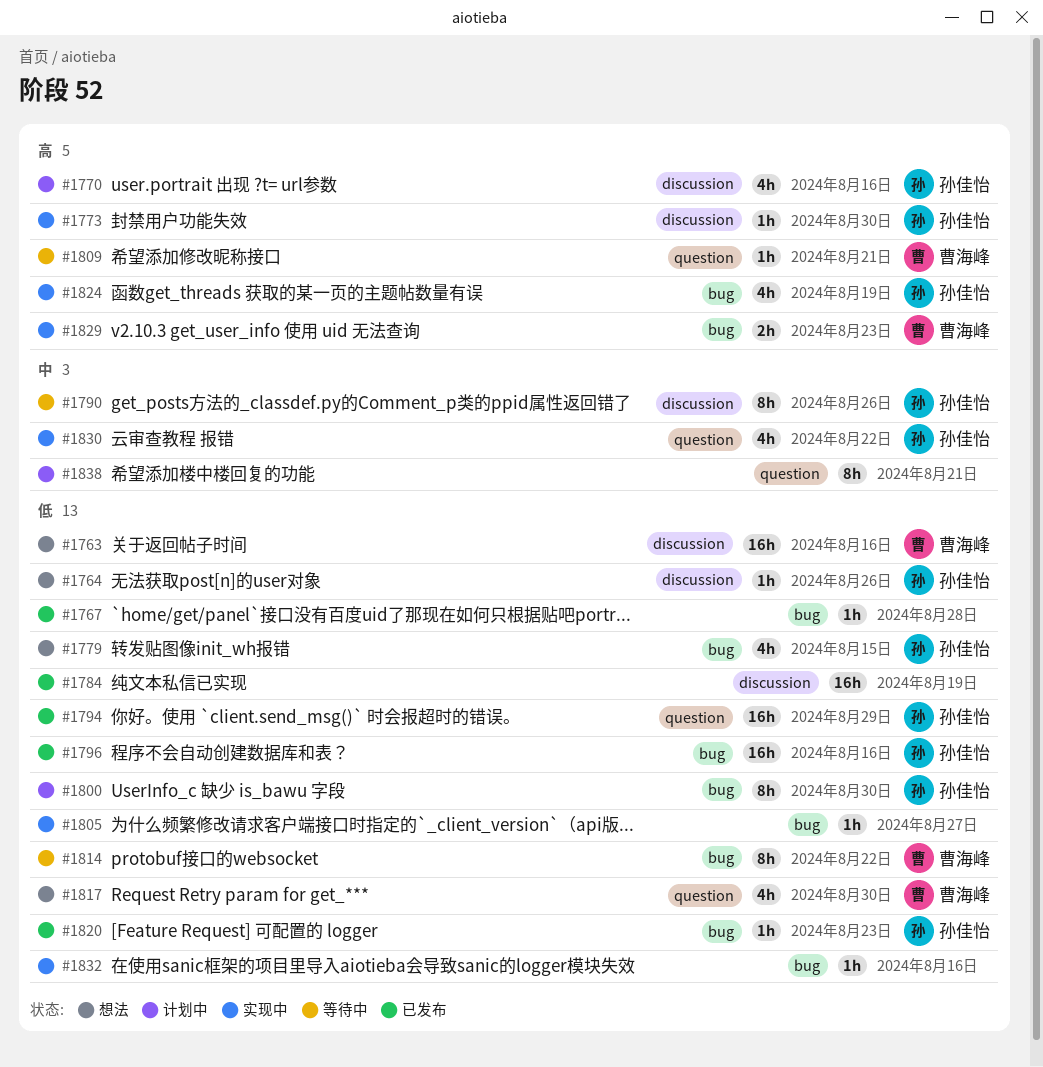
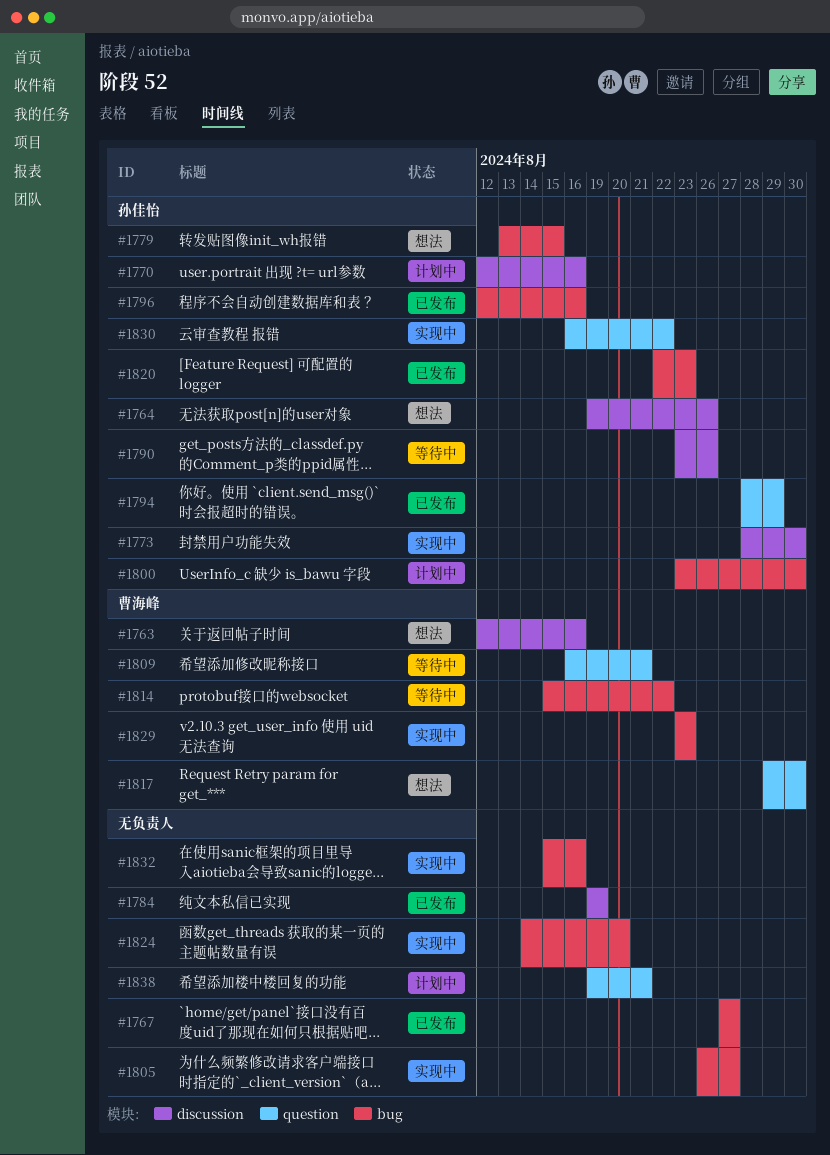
#1767, due: Aug 28 -> Aug 27
#1824, owner: 孙佳怡 -> none
#1824, due: Aug 19 -> Aug 20

